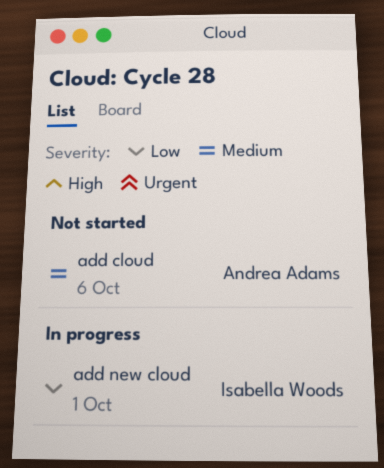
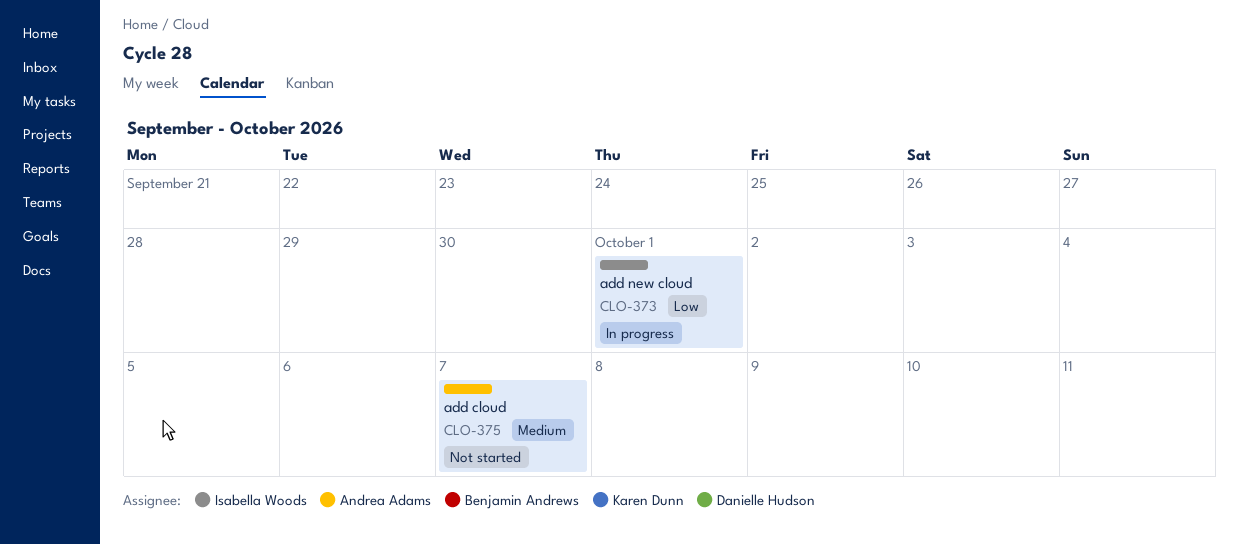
add cloud, due: Oct 6 -> Oct 7

